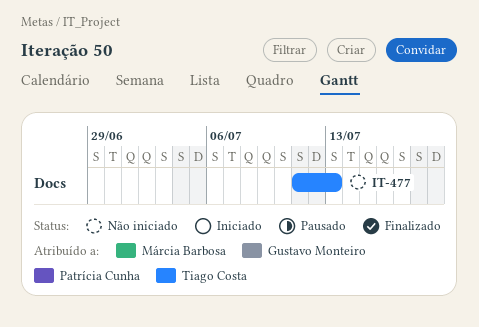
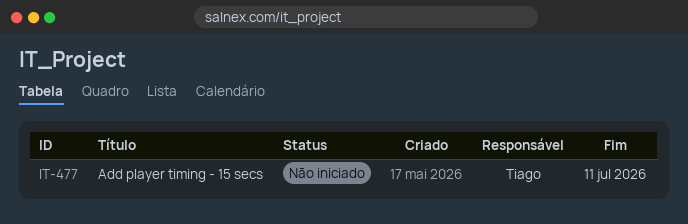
IT-477, due: Jul 13 -> Jul 11

